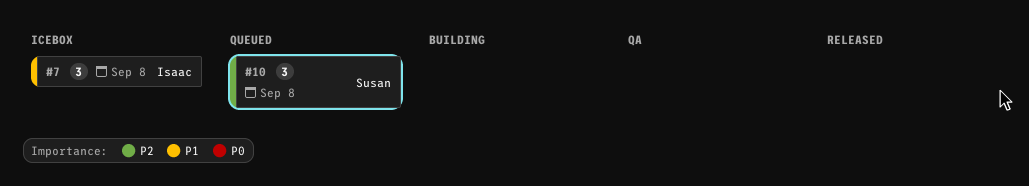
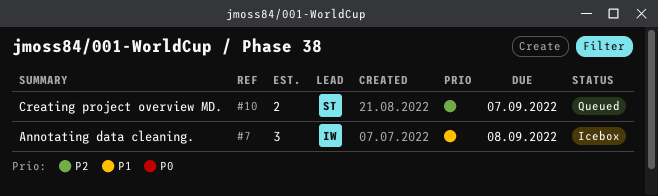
#10, estimate: 3 -> 2
#10, due: Sep 8 -> Sep 7

